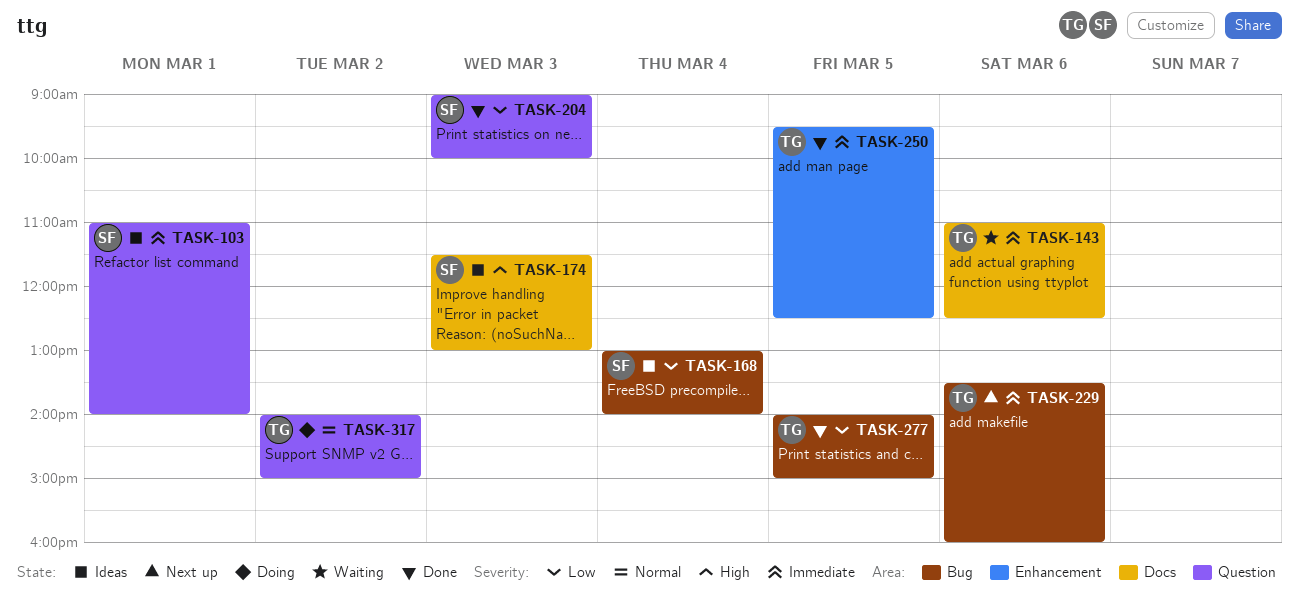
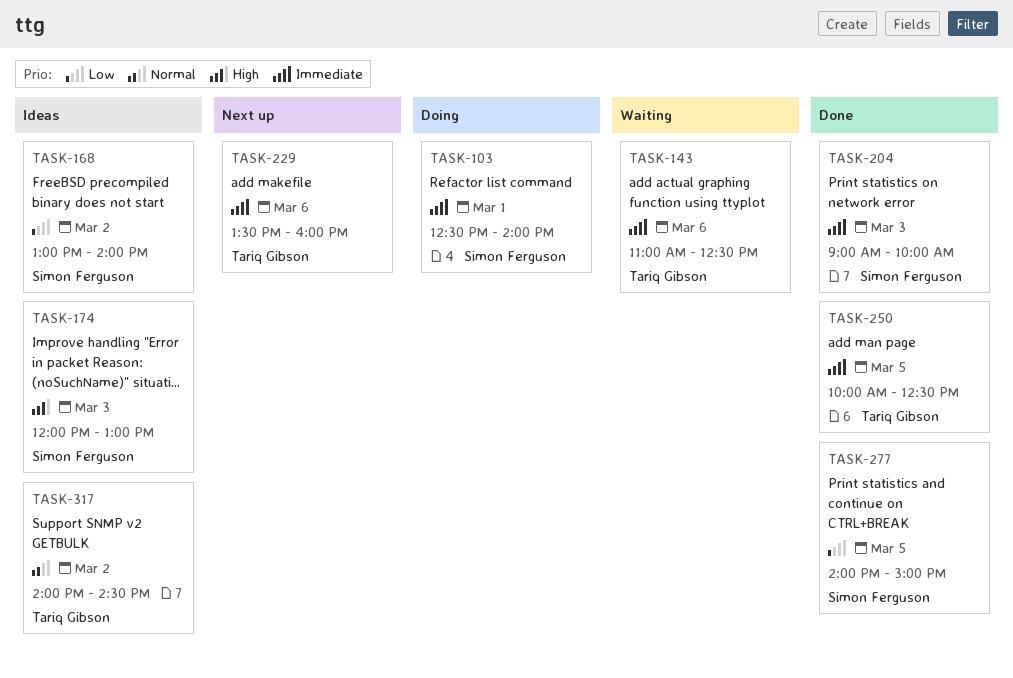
TASK-103, status: Ideas -> Doing
TASK-103, begins: 11:00 -> 12:30
TASK-168, day: Mar 4 -> Mar 2
TASK-174, begins: 11:30 -> 12:00
TASK-204, priority: Low -> Immediate
TASK-250, begins: 09:30 -> 10:00
TASK-277, owner: Tariq Gibson -> Simon Ferguson
TASK-317, status: Doing -> Ideas
TASK-317, ends: 15:00 -> 14:30

